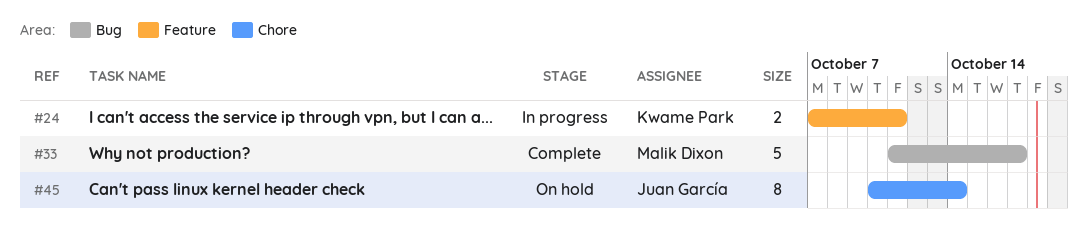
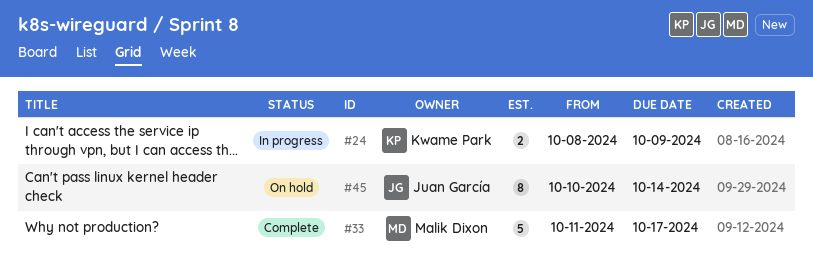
#24, start: Oct 7 -> Oct 8
#24, due: Oct 11 -> Oct 9

